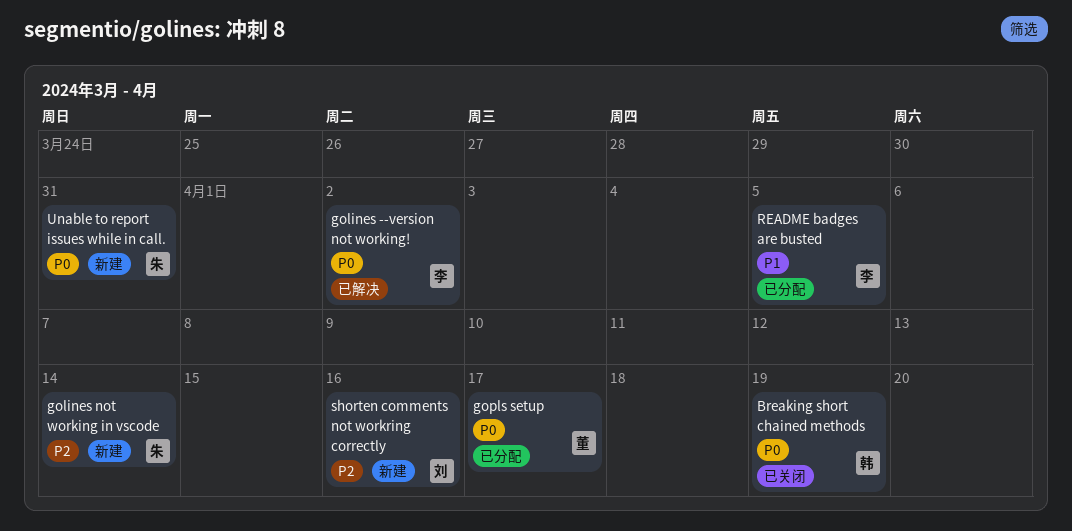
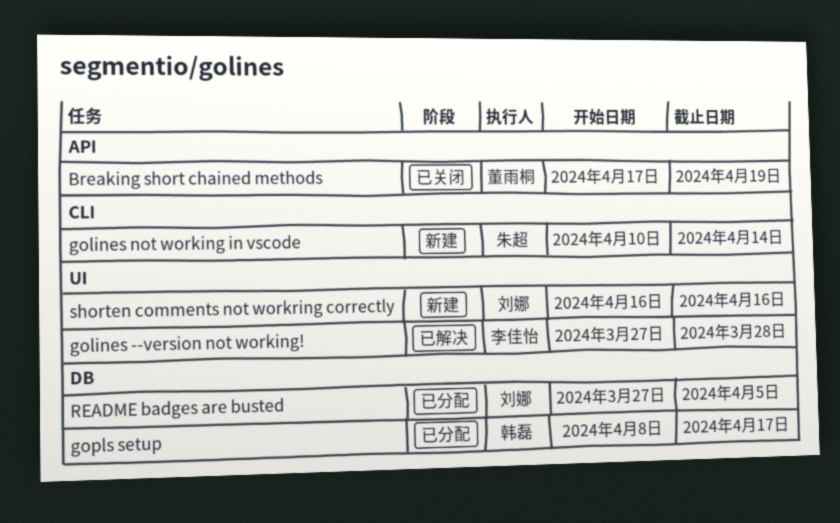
Breaking short chained methods, owner: 韩磊 -> 董雨桐
golines --version not working!, due: Apr 2 -> Mar 28
gopls setup, owner: 董雨桐 -> 韩磊
README badges are busted, owner: 李佳怡 -> 刘娜
Unable to report issues while in call.: present -> none

